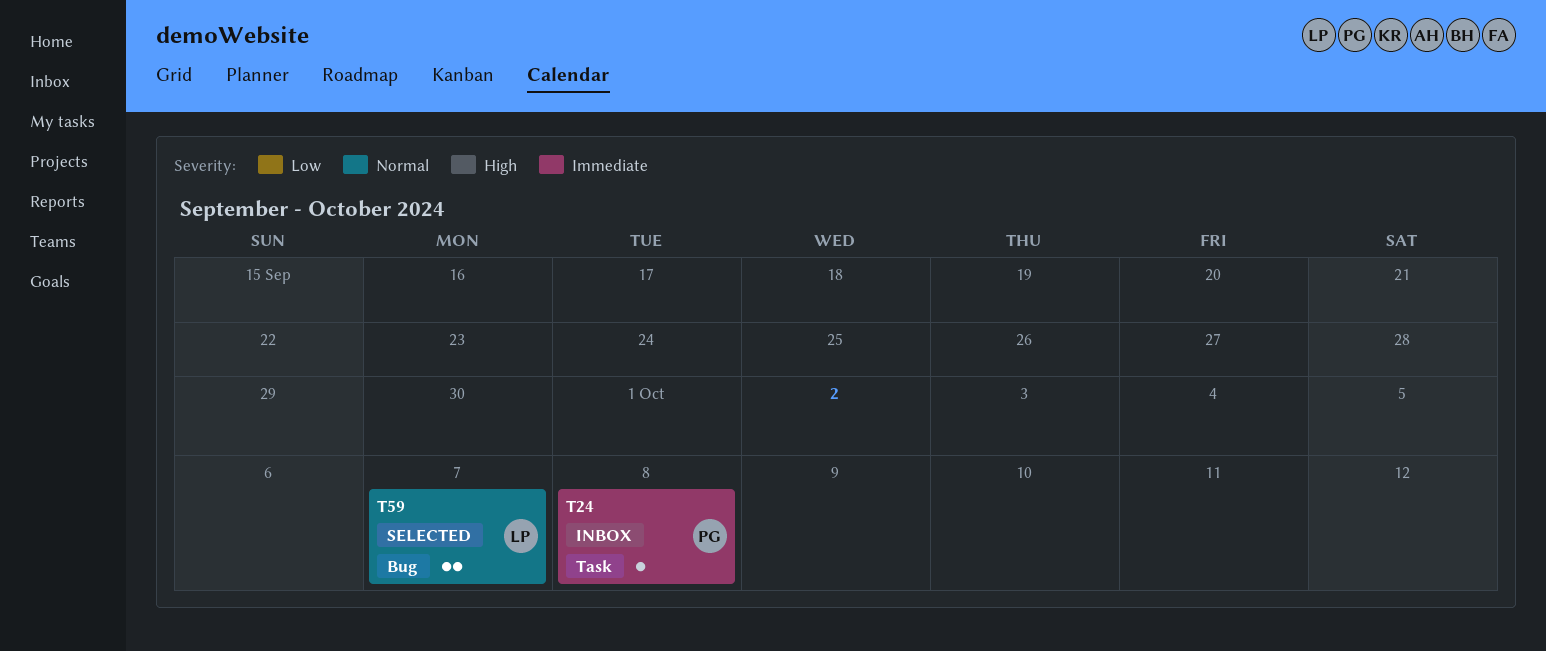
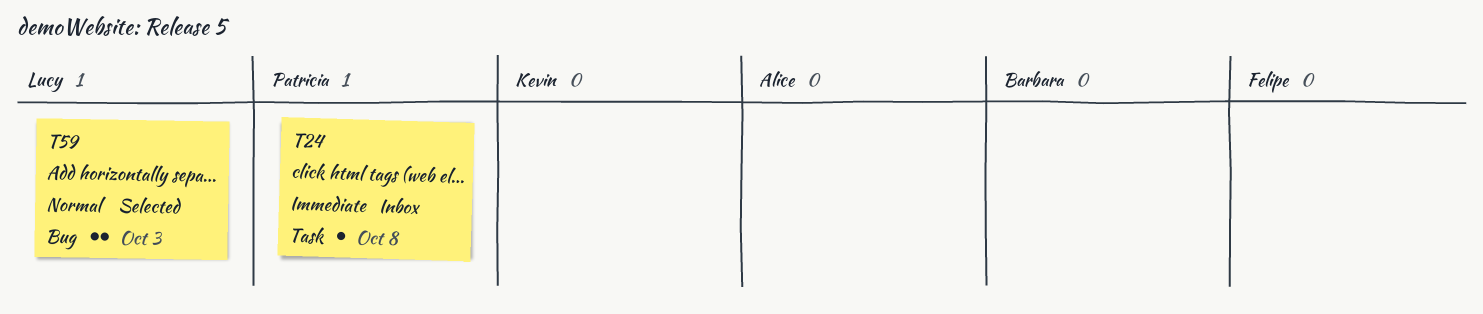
T59, due: Oct 7 -> Oct 3

